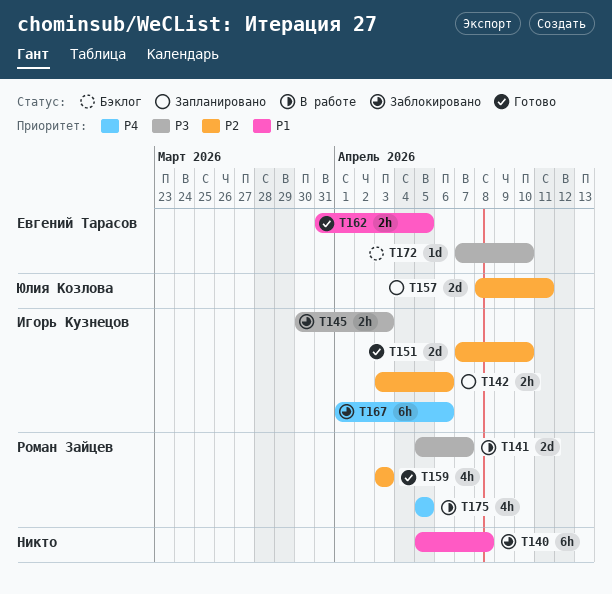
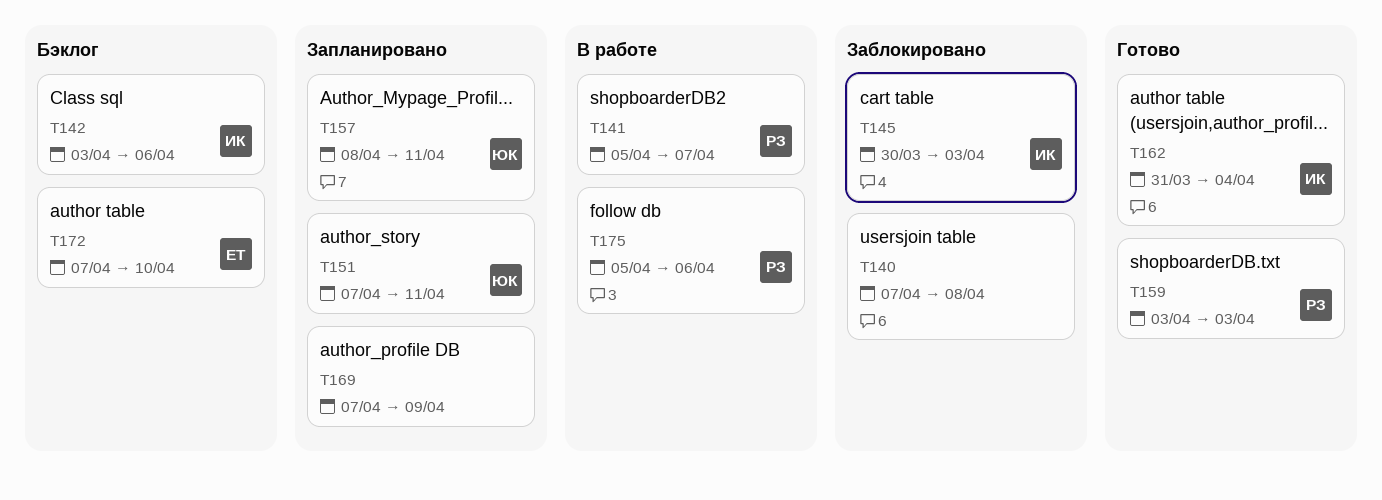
T140, start: Apr 5 -> Apr 7
T142, status: Запланировано -> Бэклог
T151, status: Готово -> Запланировано
T151, owner: Игорь Кузнецов -> Юлия Козлова
T151, due: Apr 10 -> Apr 11
T162, owner: Евгений Тарасов -> Игорь Кузнецов
T162, due: Apr 5 -> Apr 4
T167: present -> none
T169: none -> present
T175, due: Apr 5 -> Apr 6

